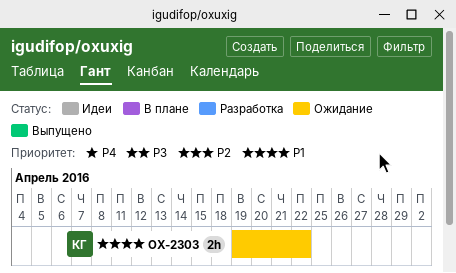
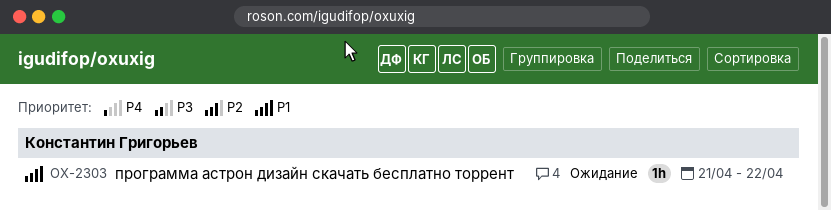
OX-2303, estimate: 2h -> 1h
OX-2303, start: Apr 19 -> Apr 21

